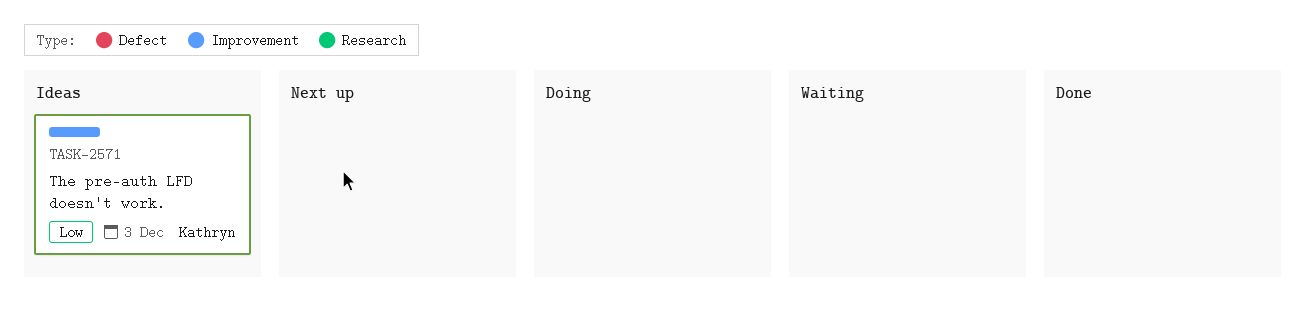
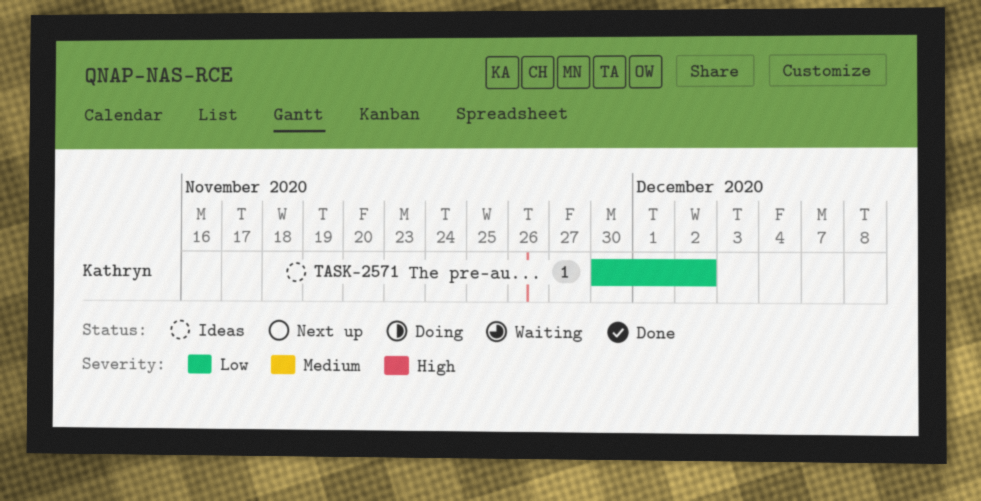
TASK-2571, due: Dec 3 -> Dec 2

